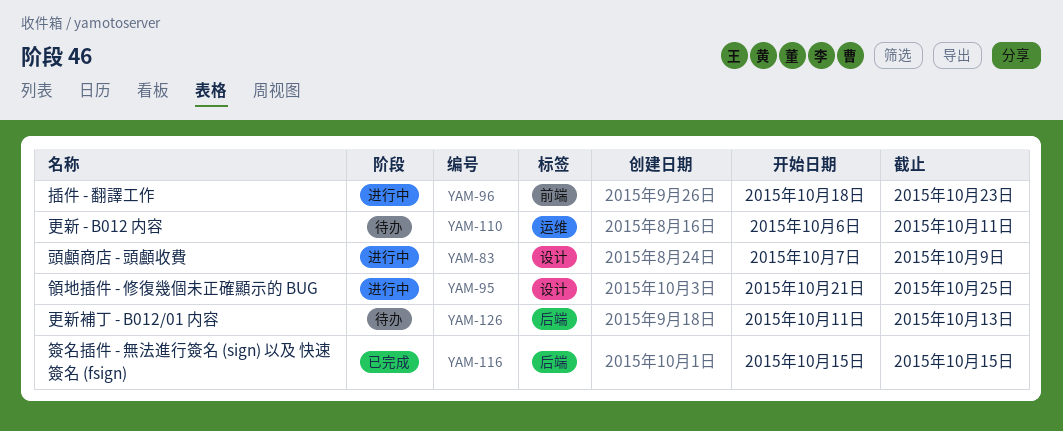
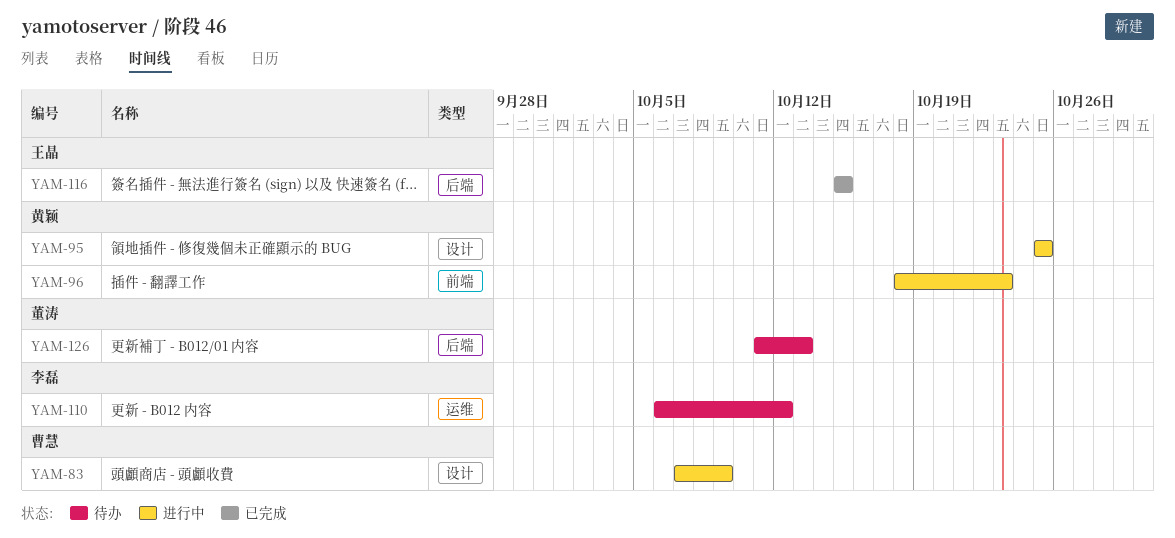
YAM-95, start: Oct 21 -> Oct 25
YAM-110, due: Oct 11 -> Oct 12

